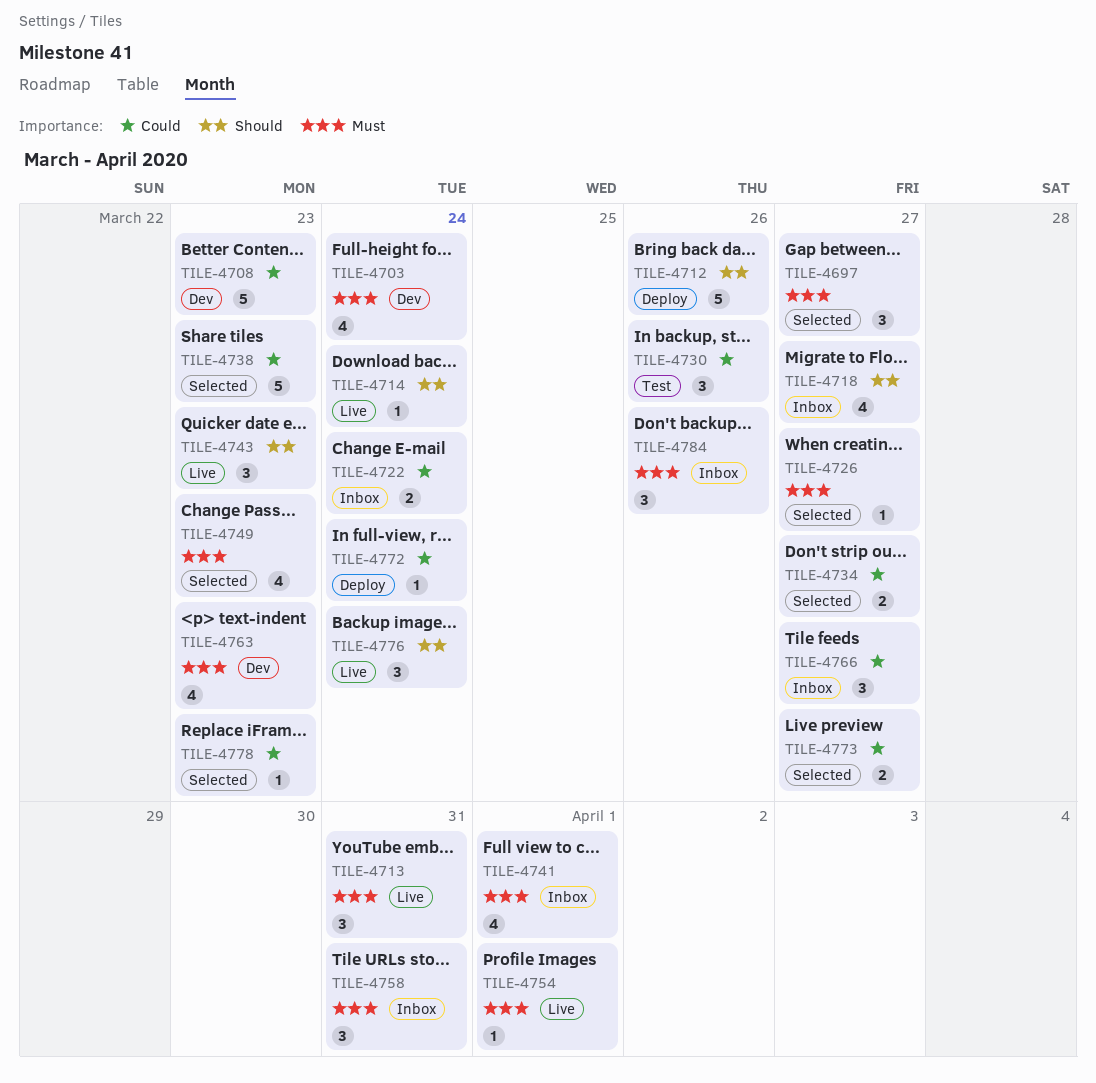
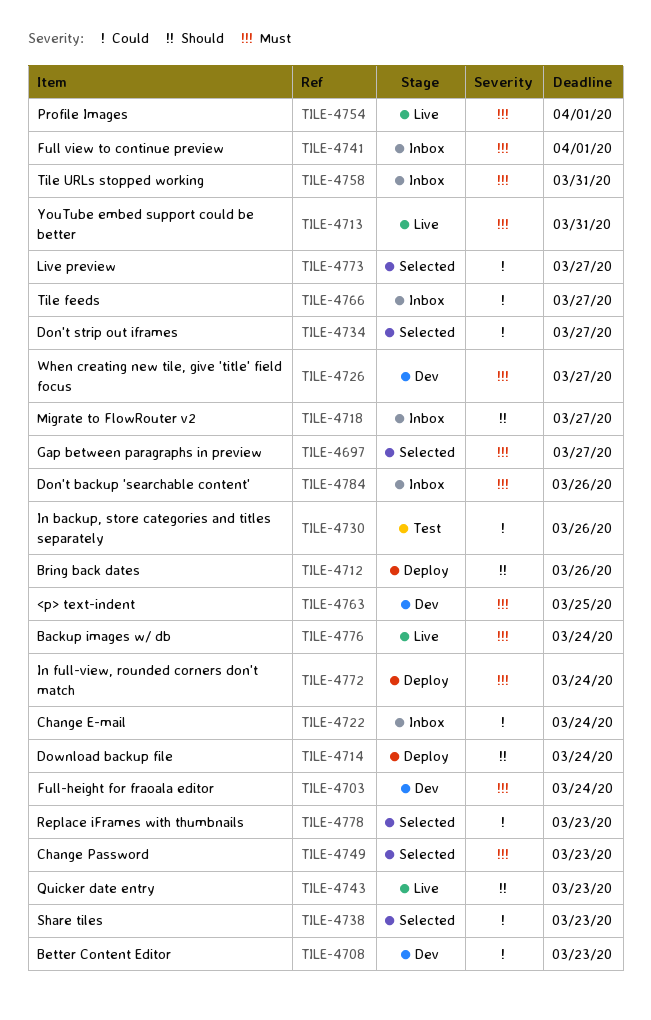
TILE-4714, status: Live -> Deploy
TILE-4726, status: Selected -> Dev
TILE-4763, due: Mar 23 -> Mar 25
TILE-4772, priority: Could -> Must
TILE-4776, priority: Should -> Must

